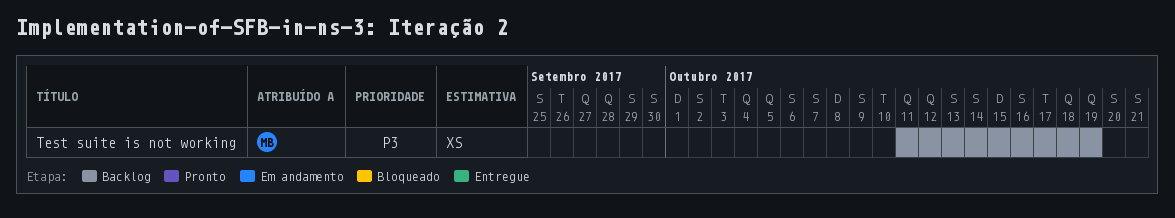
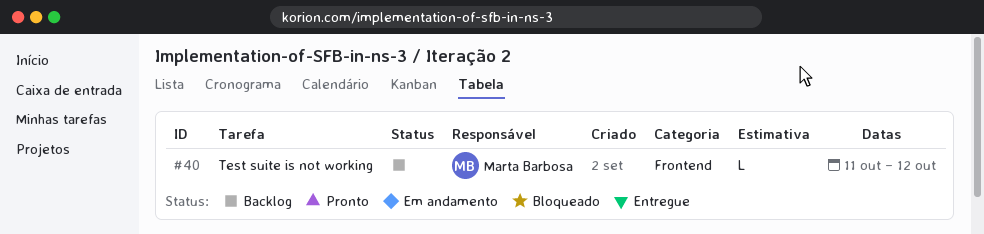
Test suite is not working, estimate: XS -> L
Test suite is not working, due: Oct 19 -> Oct 12

